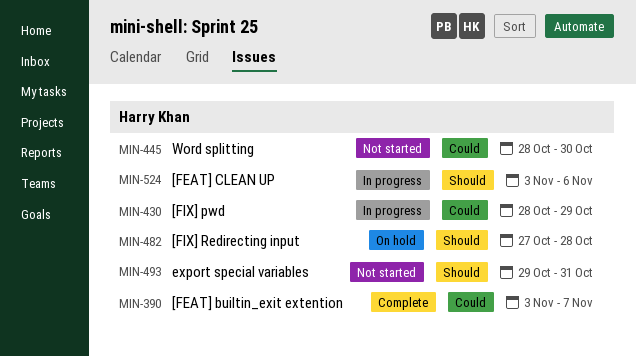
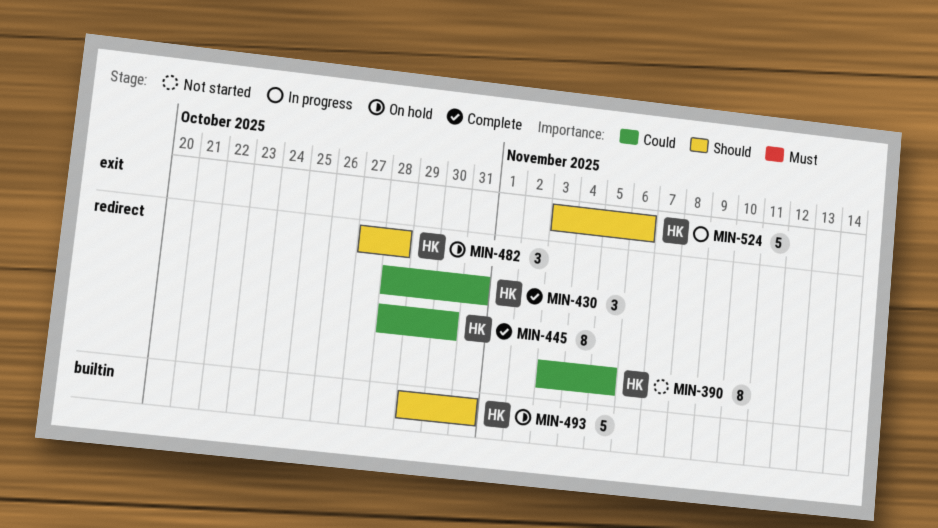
MIN-390, status: Complete -> Not started
MIN-390, due: Nov 7 -> Nov 5
MIN-430, status: In progress -> Complete
MIN-430, due: Oct 29 -> Oct 31
MIN-445, status: Not started -> Complete
MIN-493, status: Not started -> On hold

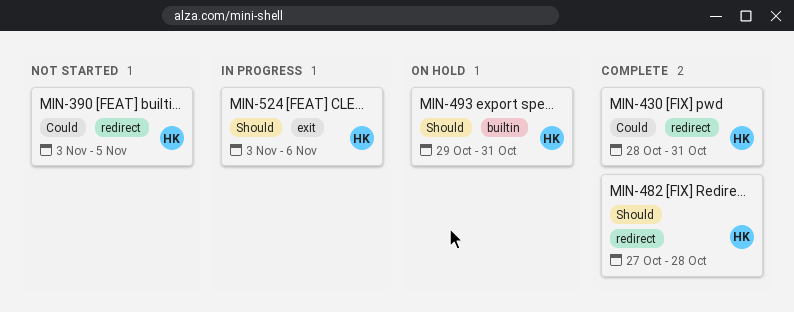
MIN-445: present -> none
MIN-482, status: On hold -> Complete

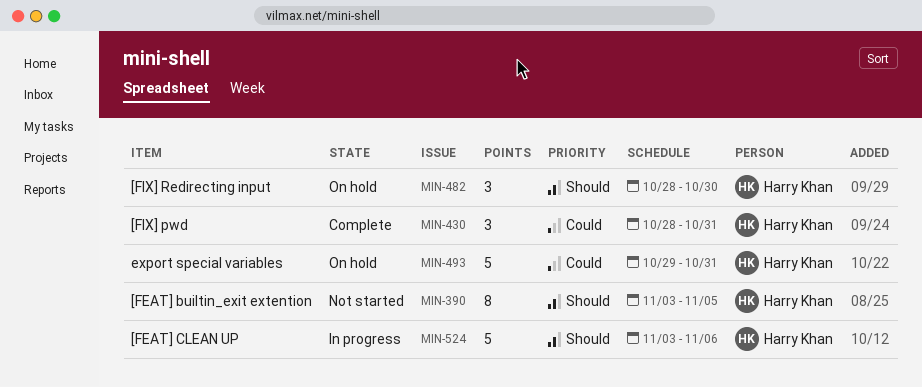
MIN-390, priority: Could -> Should
MIN-482, status: Complete -> On hold
MIN-482, start: Oct 27 -> Oct 28
MIN-482, due: Oct 28 -> Oct 30
MIN-493, priority: Should -> Could

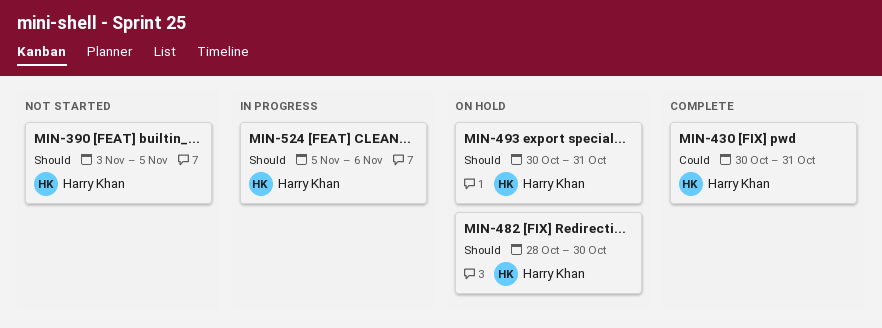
MIN-430, start: Oct 28 -> Oct 30
MIN-493, priority: Could -> Should
MIN-493, start: Oct 29 -> Oct 30
MIN-524, start: Nov 3 -> Nov 5

